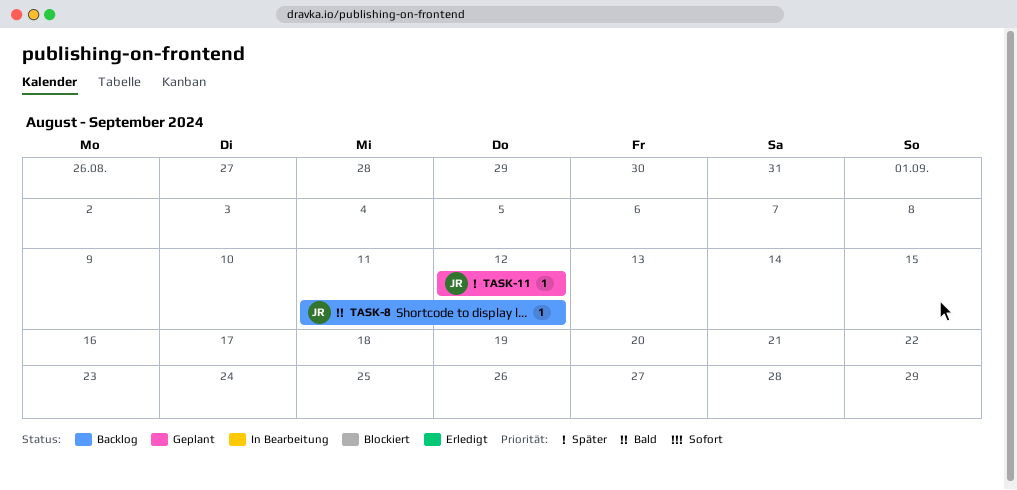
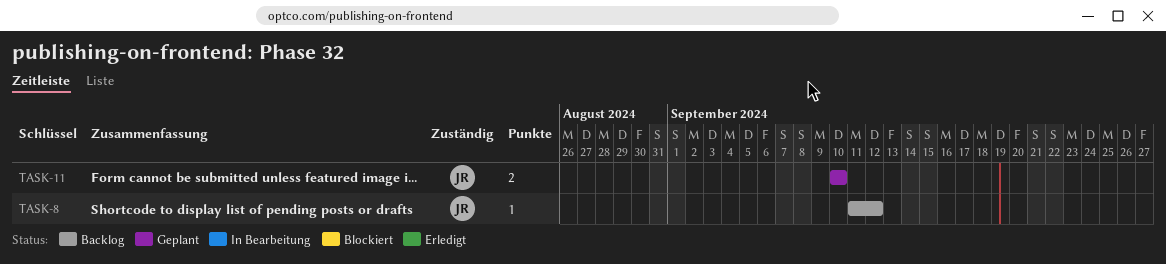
TASK-11, estimate: 1 -> 2
TASK-11, start: Sep 12 -> Sep 10
TASK-11, due: Sep 12 -> Sep 10

